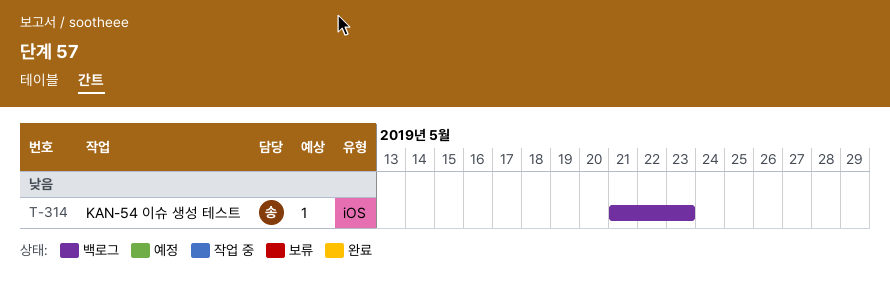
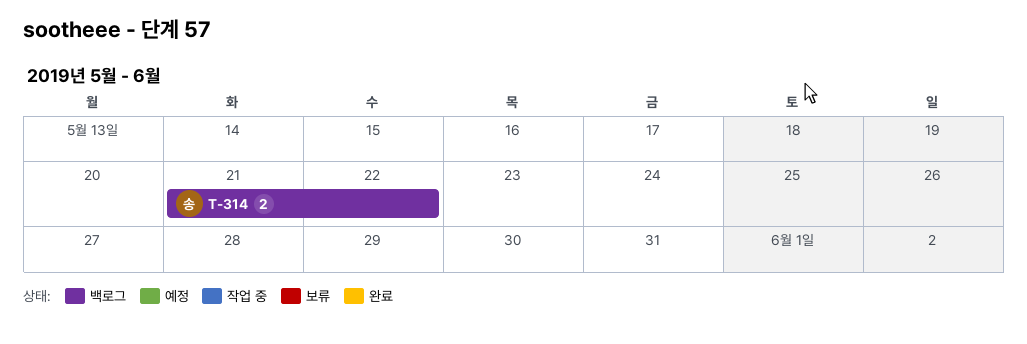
T-314, estimate: 1 -> 2
T-314, due: May 23 -> May 22

